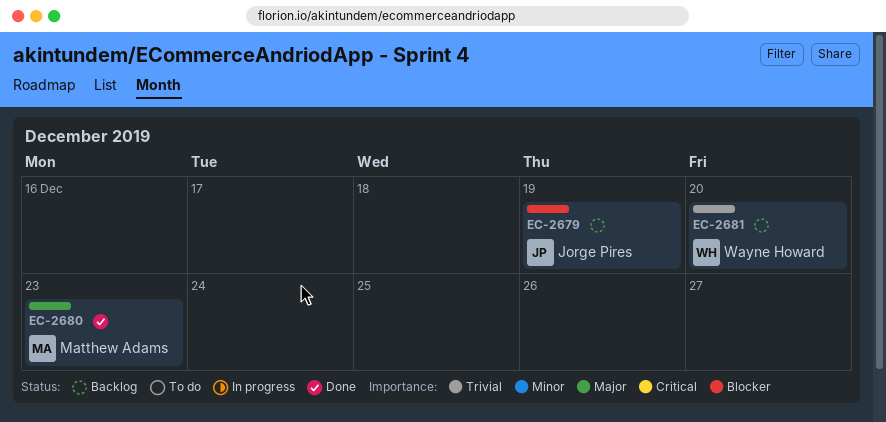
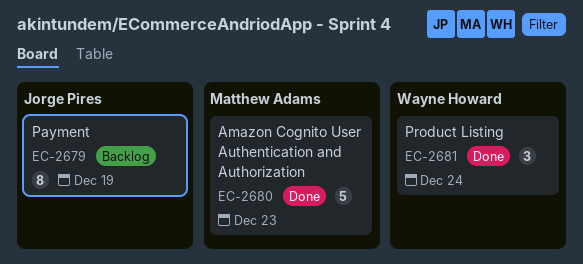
EC-2681, status: Backlog -> Done
EC-2681, due: Dec 20 -> Dec 24

